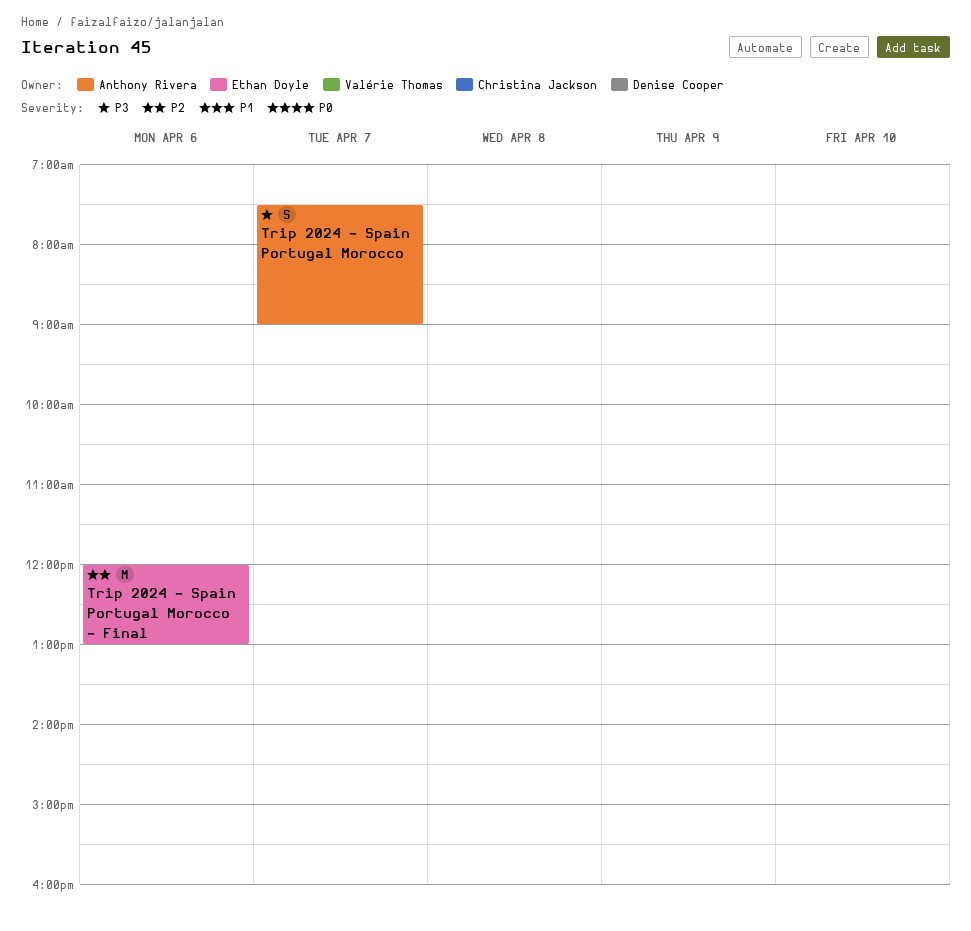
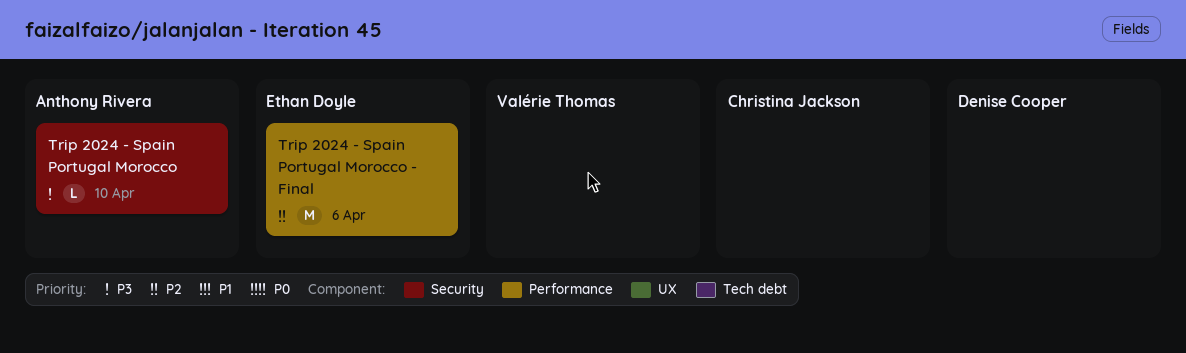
Trip 2024 - Spain Portugal Morocco, estimate: S -> L
Trip 2024 - Spain Portugal Morocco, day: Apr 7 -> Apr 10

